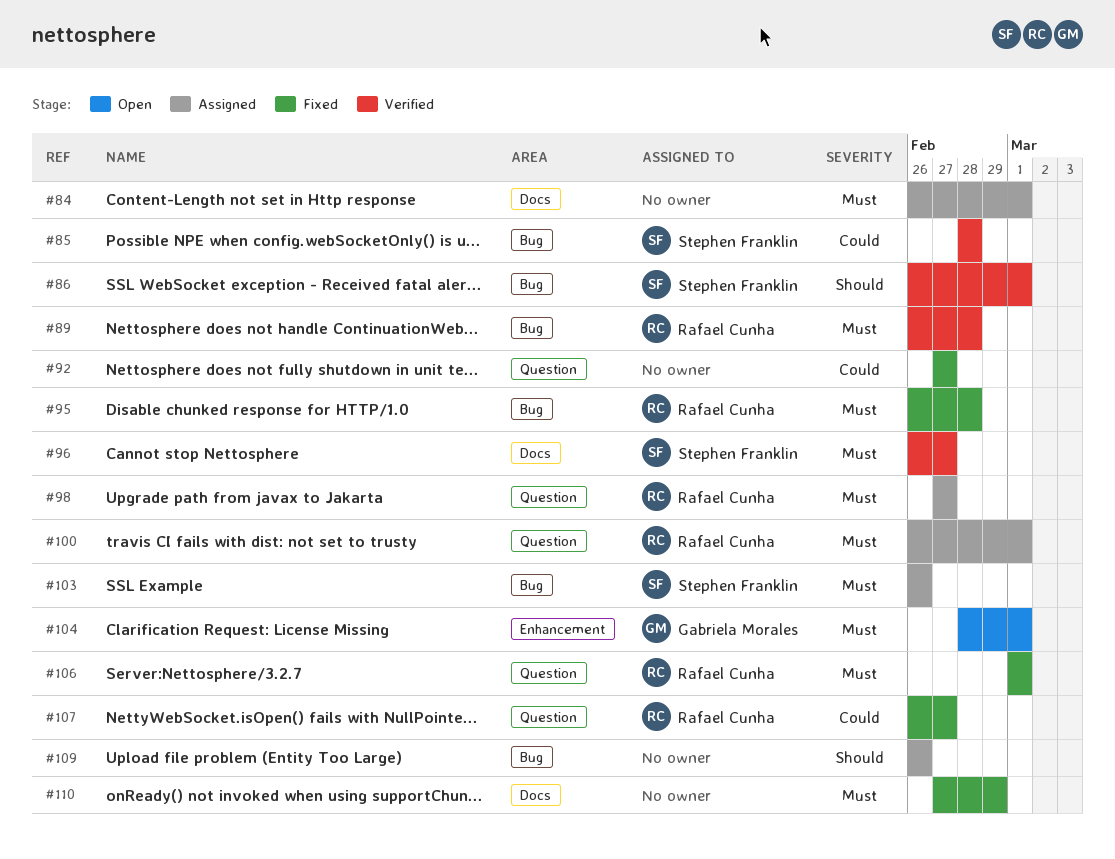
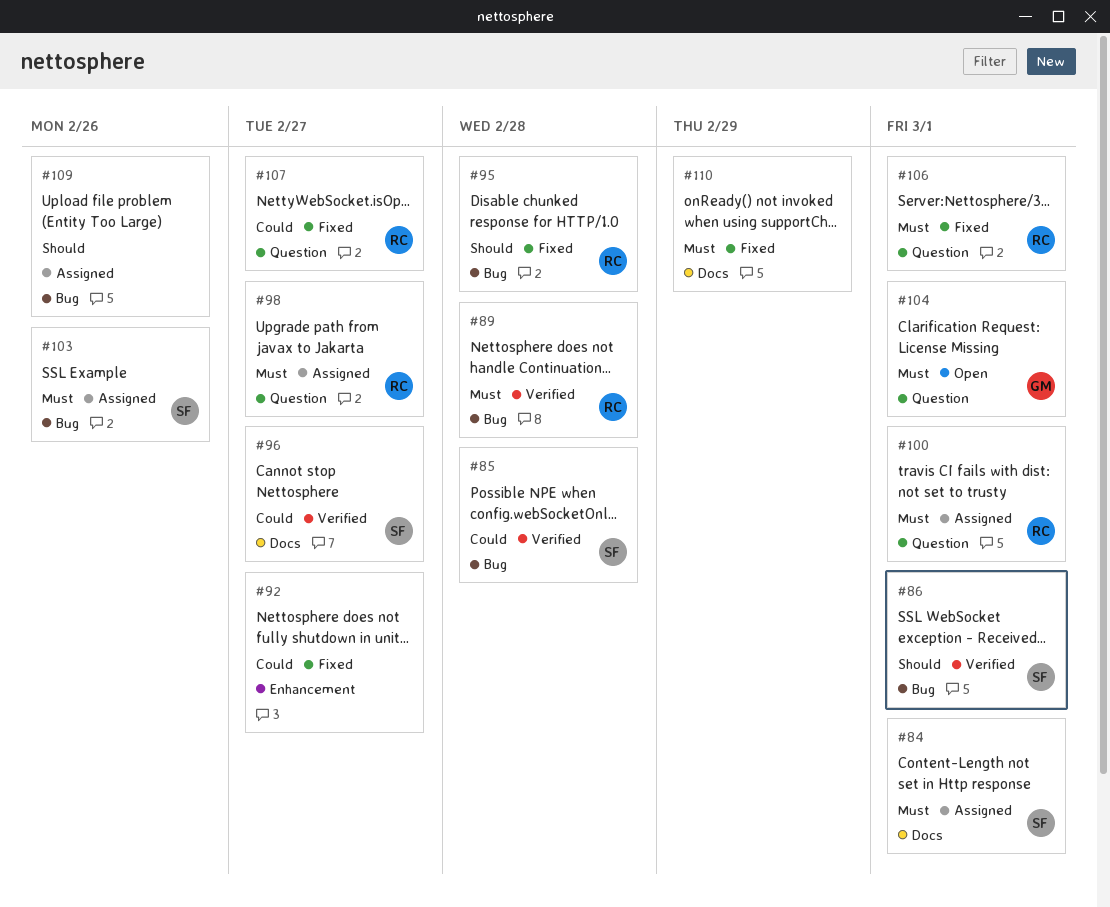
#84, owner: none -> Stephen Franklin
#92, label: Question -> Enhancement
#95, priority: Must -> Should
#96, priority: Must -> Could
#104, label: Enhancement -> Question

